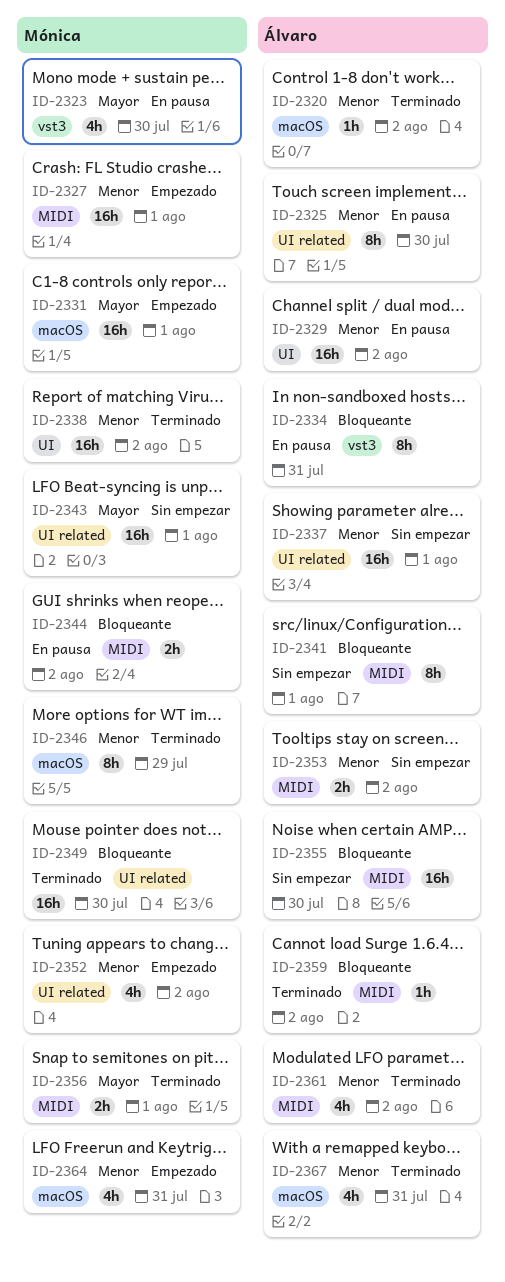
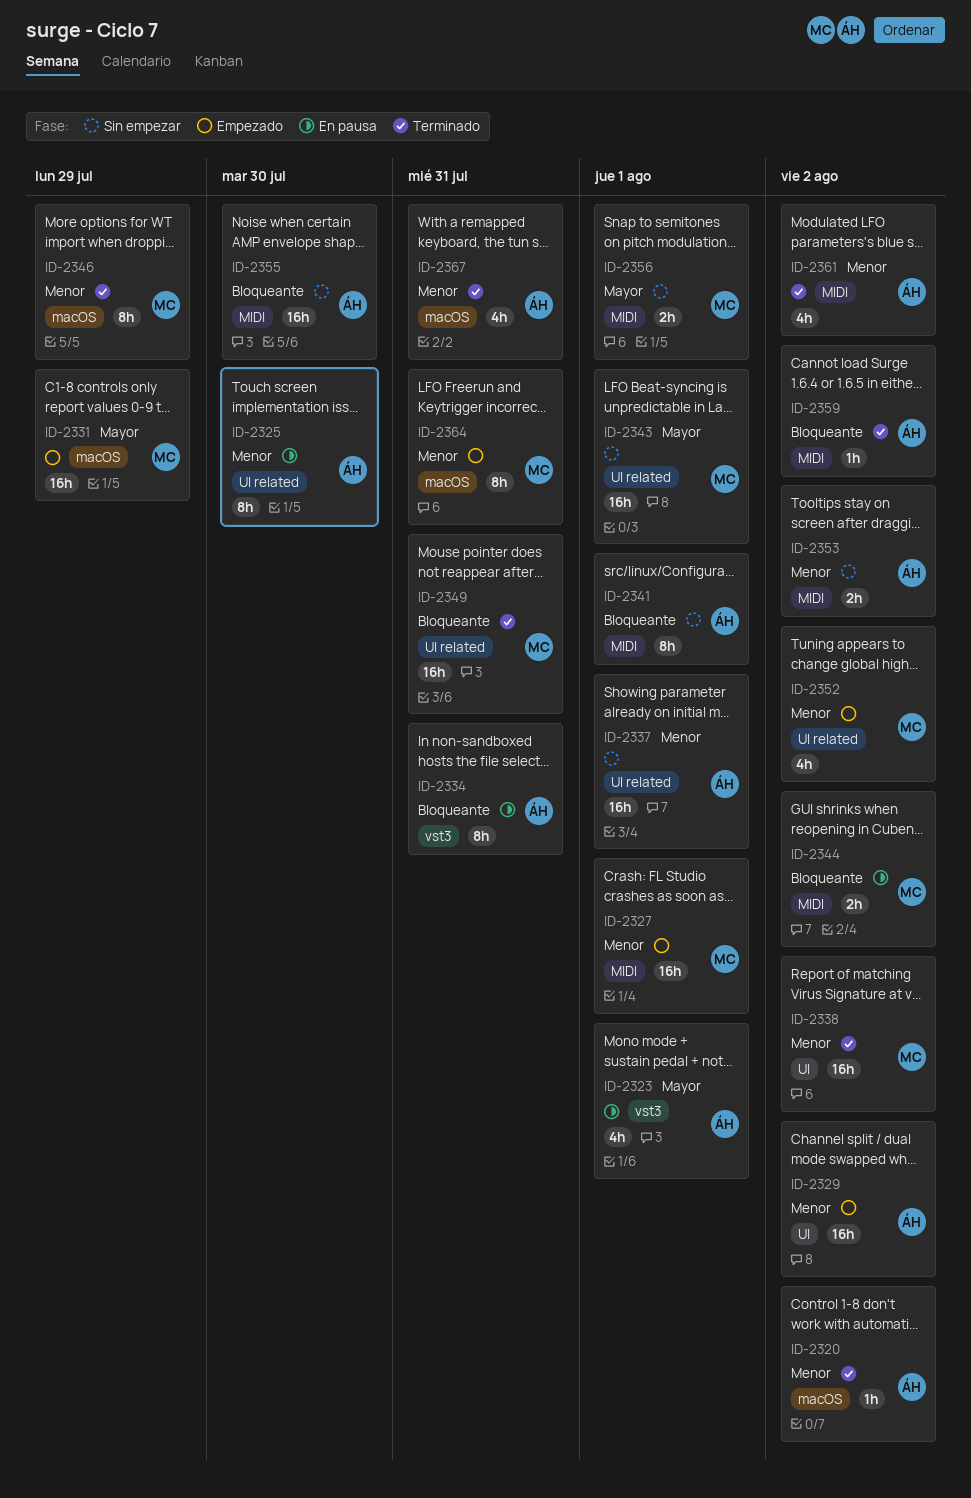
ID-2323, owner: Mónica -> Álvaro
ID-2323, due: Jul 30 -> Aug 1
ID-2329, status: En pausa -> Empezado
ID-2331, due: Aug 1 -> Jul 29
ID-2349, due: Jul 30 -> Jul 31
ID-2356, status: Terminado -> Sin empezar
ID-2364, estimate: 4h -> 8h

